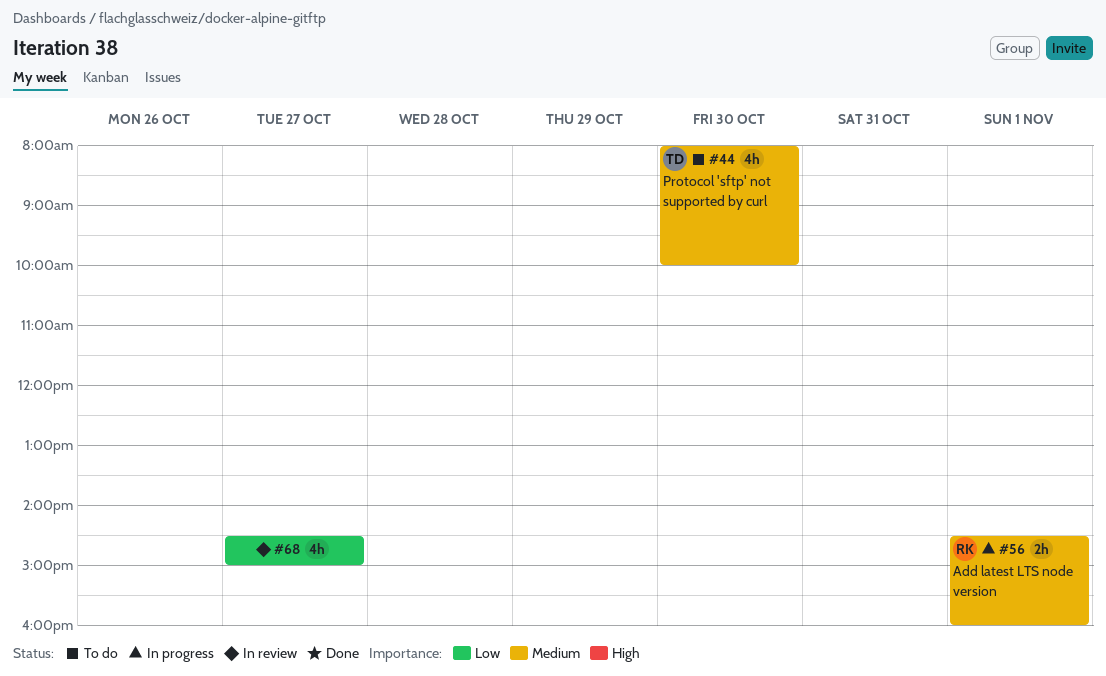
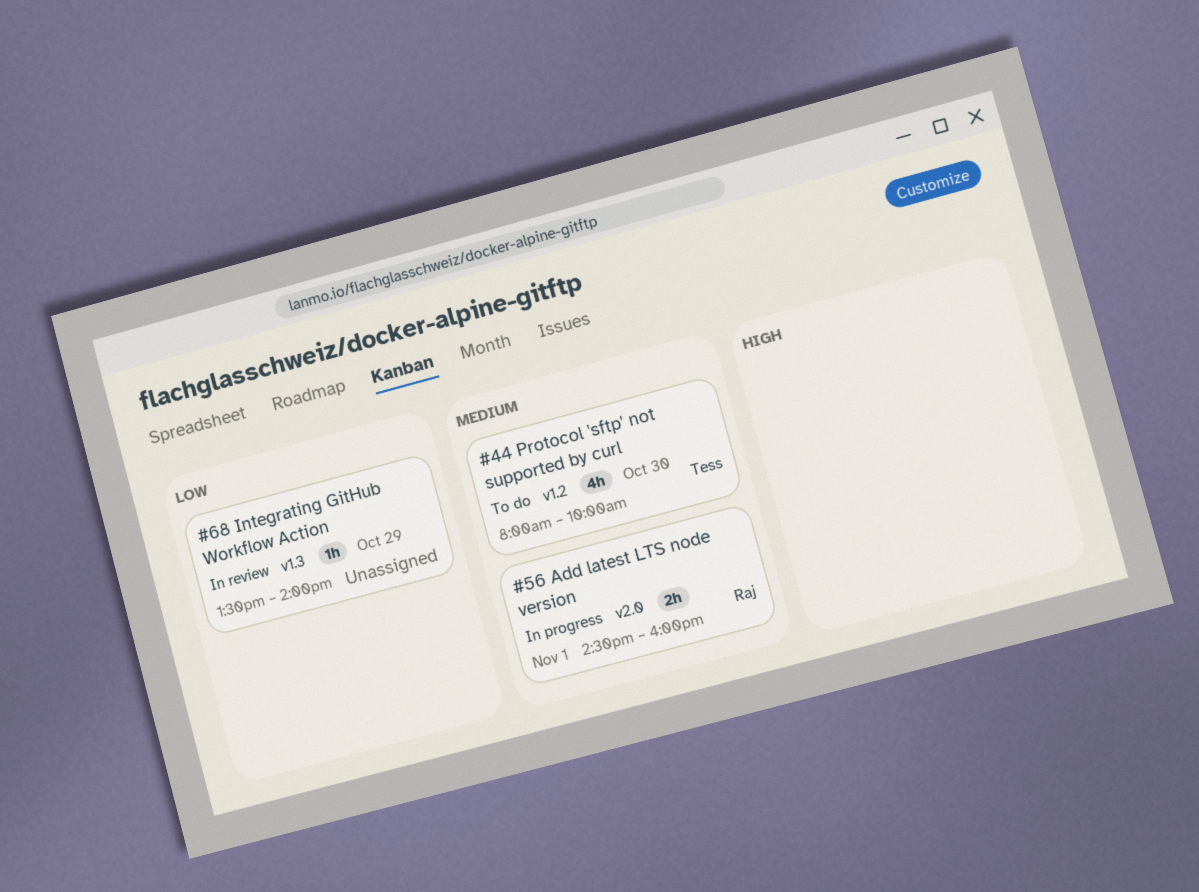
#68, estimate: 4h -> 1h
#68, day: Oct 27 -> Oct 29
#68, begins: 14:30 -> 13:30
#68, ends: 15:00 -> 14:00

